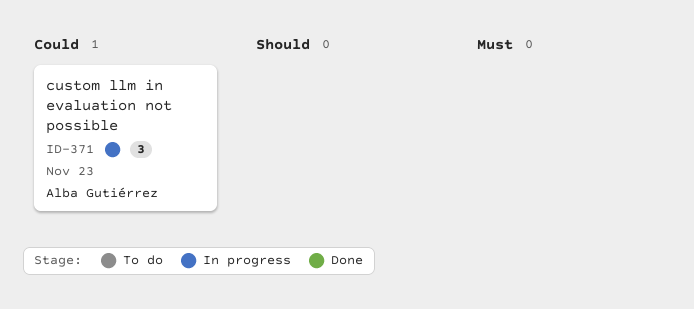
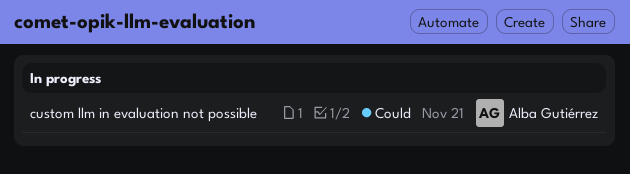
custom llm in evaluation not possible, due: Nov 23 -> Nov 21

